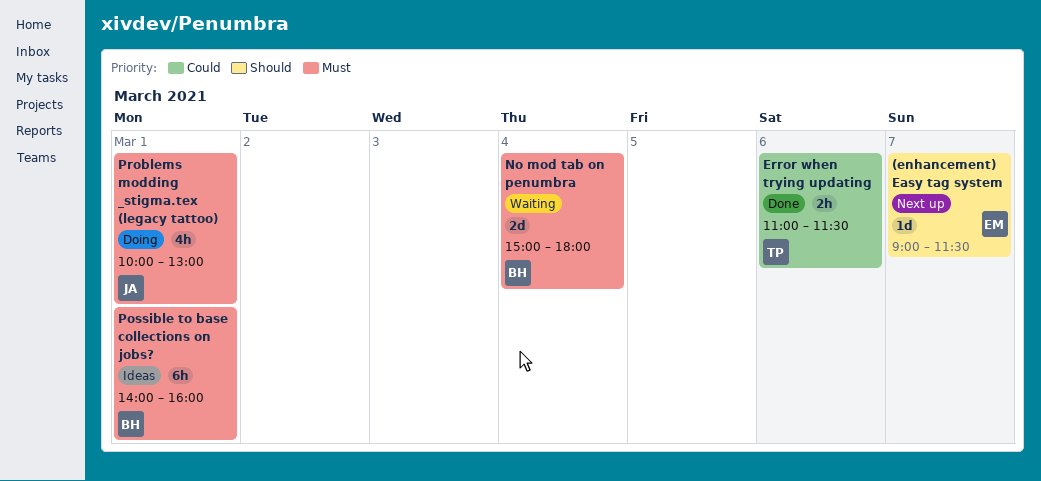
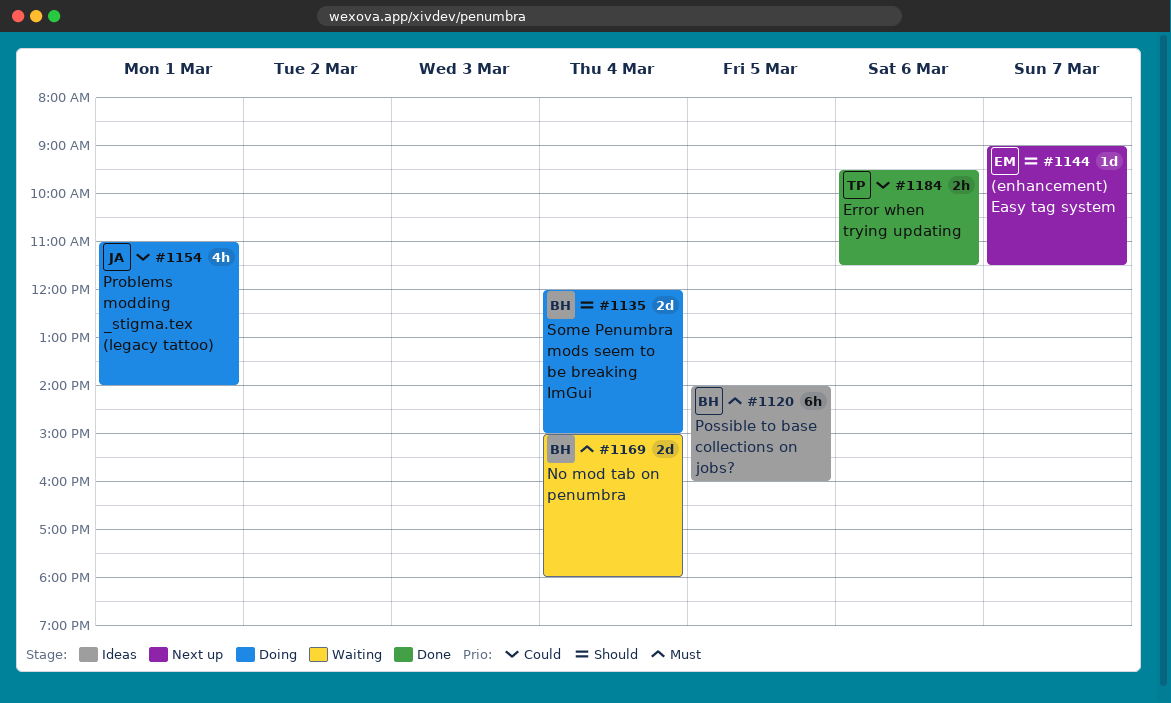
Error when trying updating, begins: 11:00 -> 09:30
Possible to base collections on jobs?, day: Mar 1 -> Mar 5
Problems modding _stigma.tex (legacy tattoo), priority: Must -> Could
Problems modding _stigma.tex (legacy tattoo), begins: 10:00 -> 11:00
Problems modding _stigma.tex (legacy tattoo), ends: 13:00 -> 14:00
Some Penumbra mods seem to be breaking ImGui: none -> present

